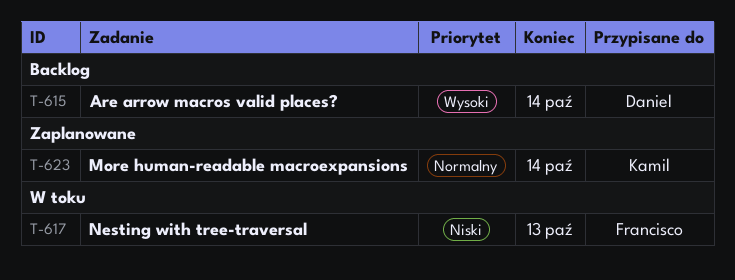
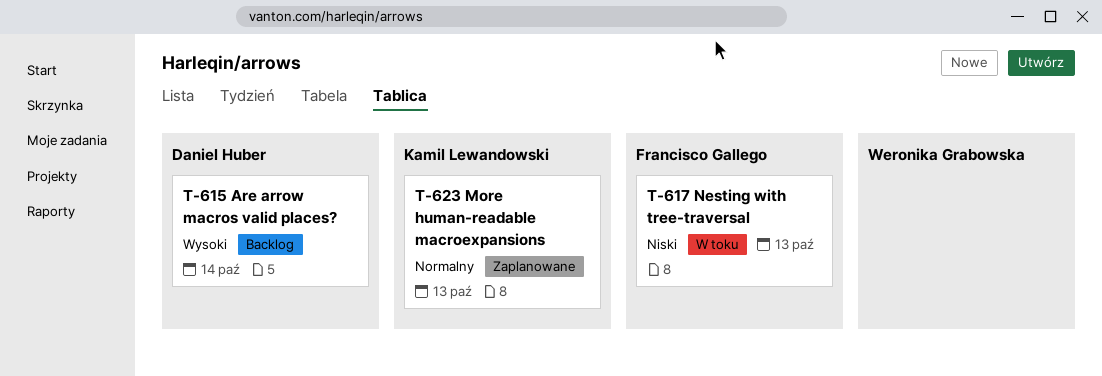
T-623, due: Oct 14 -> Oct 13

